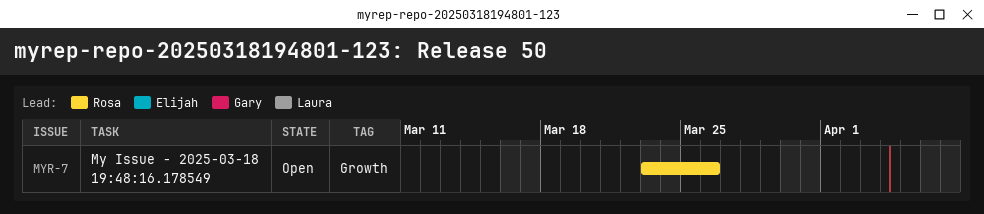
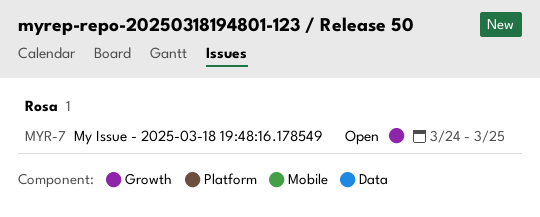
MYR-7, start: Mar 23 -> Mar 24
MYR-7, due: Mar 26 -> Mar 25

